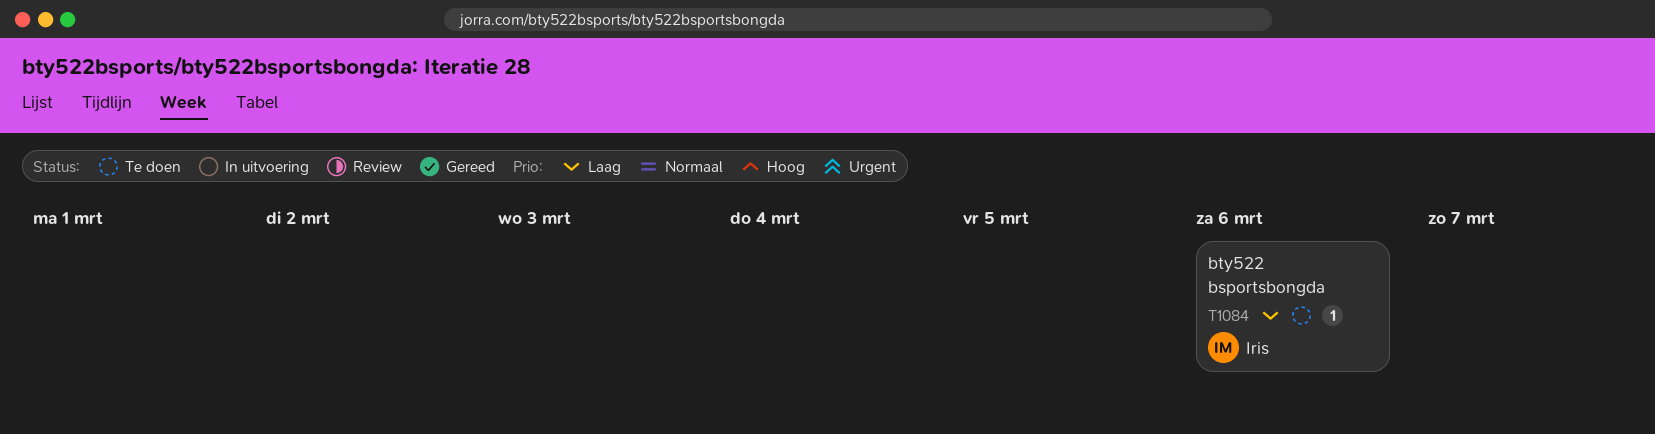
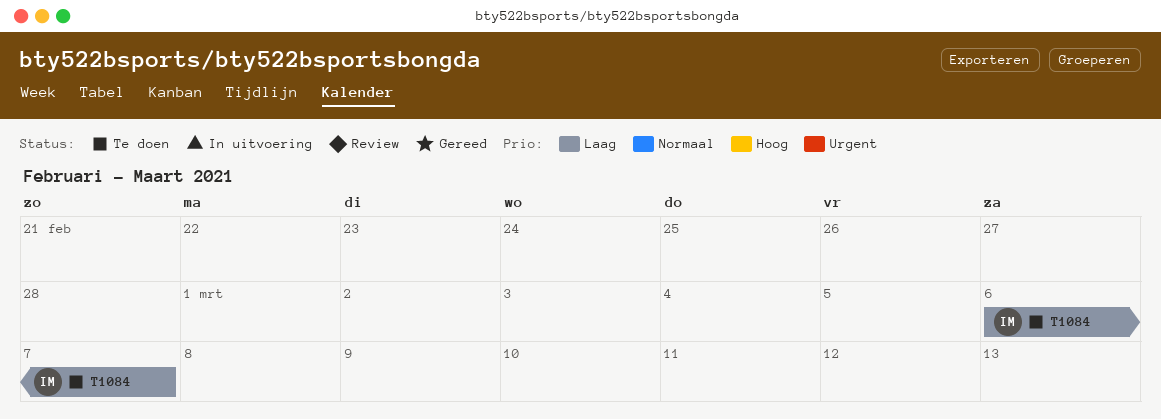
T1084, due: Mar 6 -> Mar 7

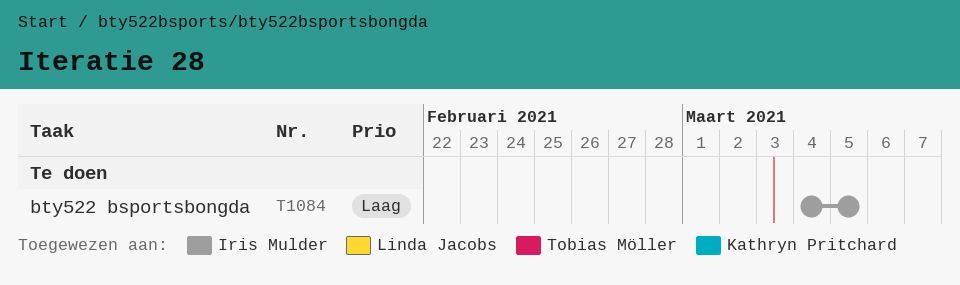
T1084, start: Mar 6 -> Mar 4
T1084, due: Mar 7 -> Mar 5

